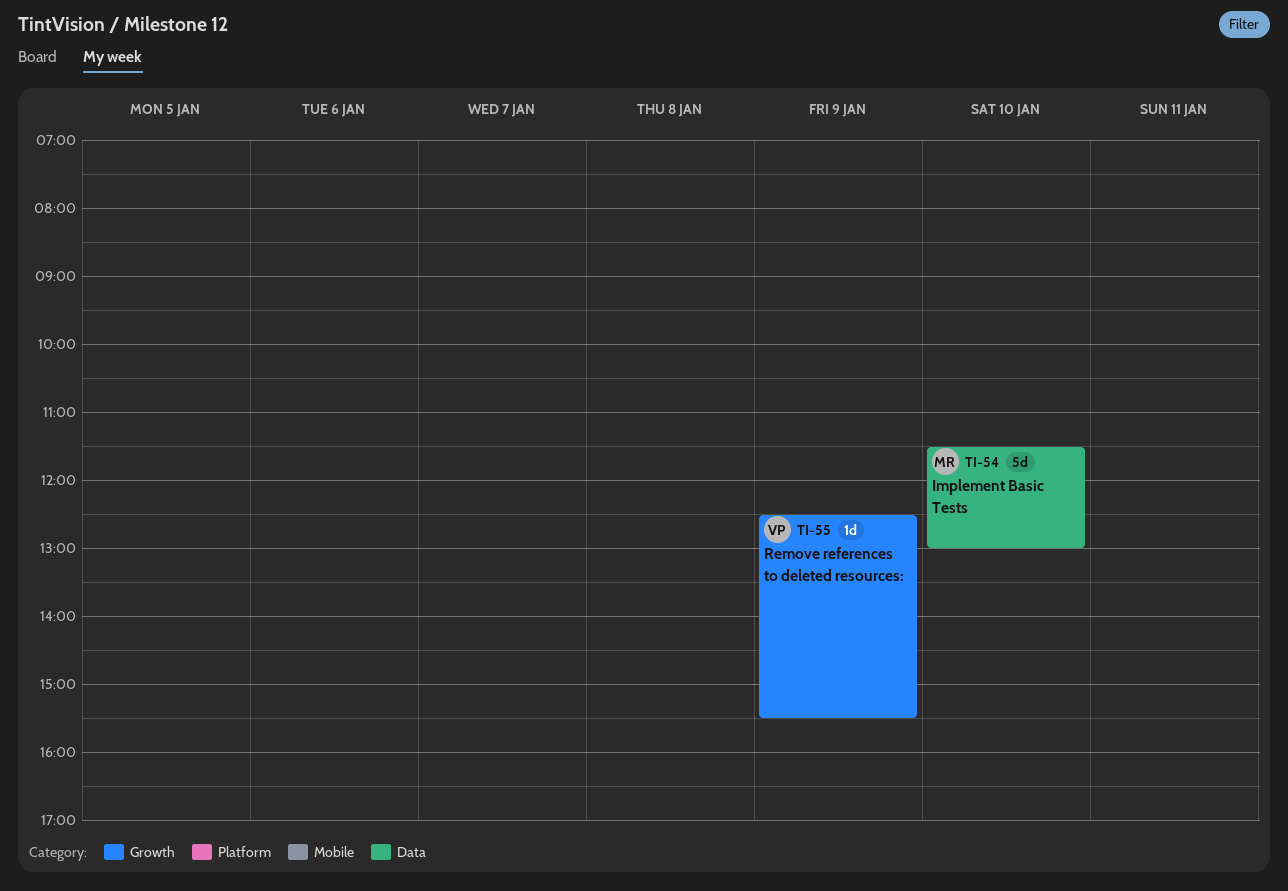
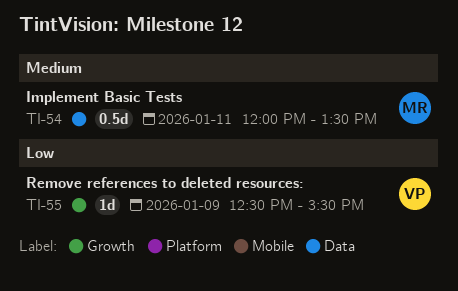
TI-54, estimate: 5d -> 0.5d
TI-54, day: Jan 10 -> Jan 11
TI-54, begins: 11:30 -> 12:00
TI-54, ends: 13:00 -> 13:30

